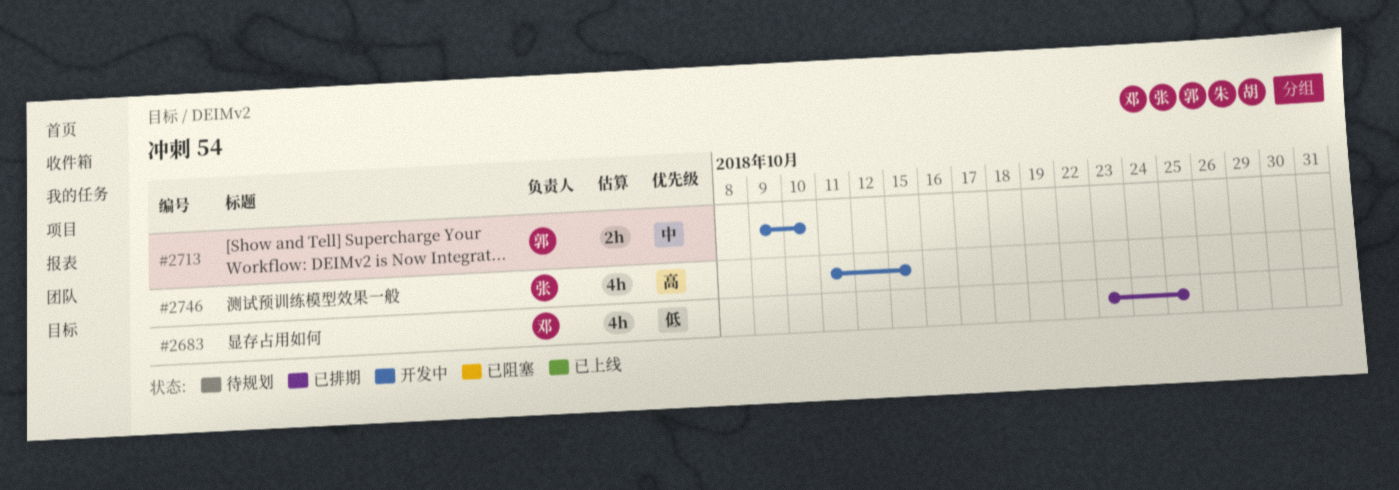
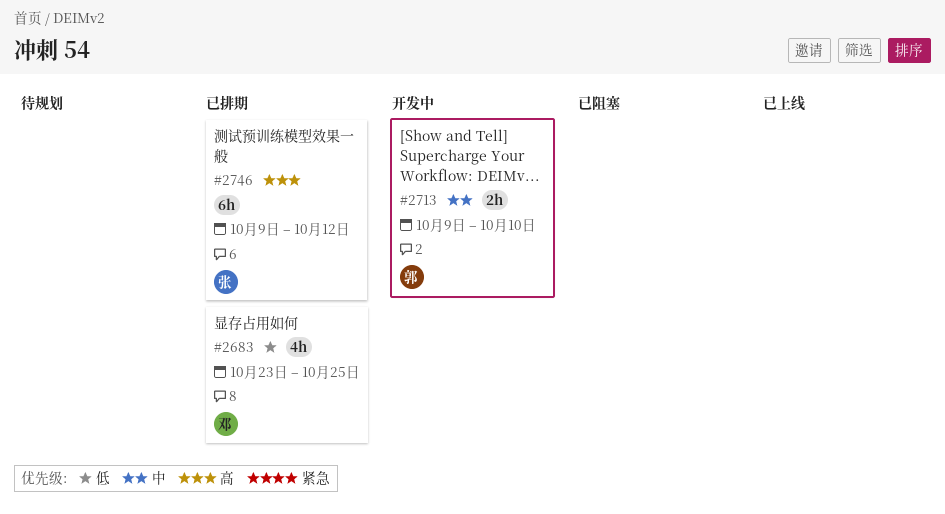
#2746, status: 开发中 -> 已排期
#2746, estimate: 4h -> 6h
#2746, start: Oct 11 -> Oct 9
#2746, due: Oct 15 -> Oct 12

